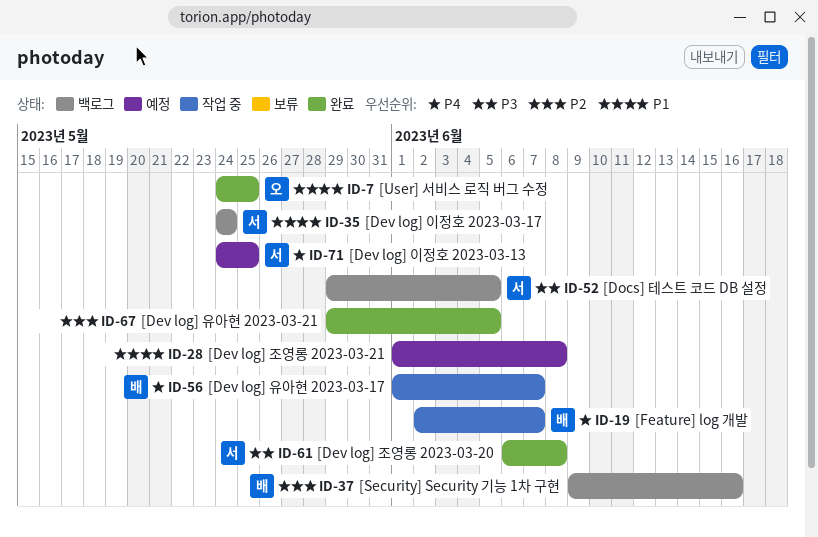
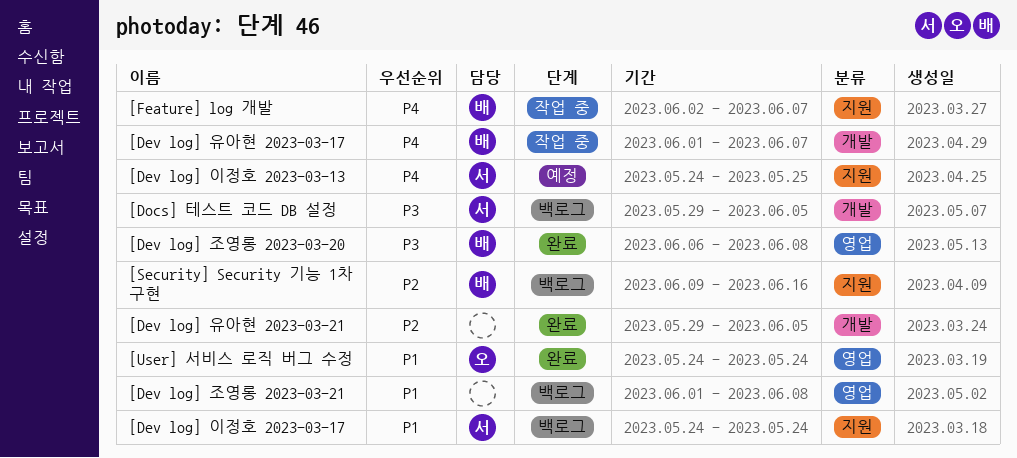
[Dev log] 조영롱 2023-03-20, owner: 서 -> 배
[Dev log] 조영롱 2023-03-21, status: 예정 -> 백로그
[User] 서비스 로직 버그 수정, due: May 25 -> May 24

